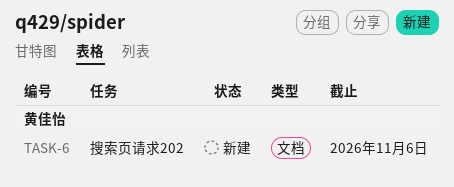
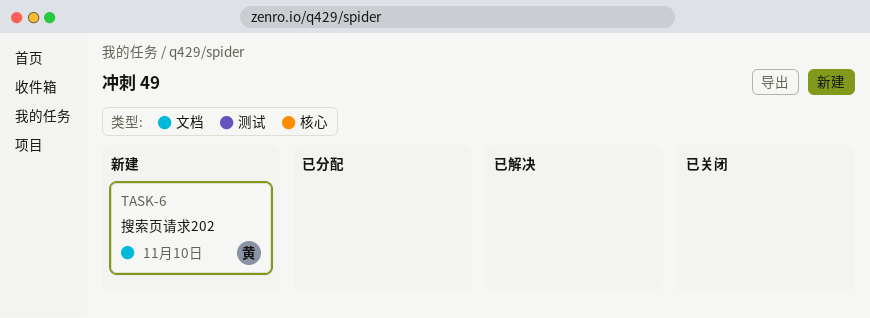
TASK-6, due: Nov 6 -> Nov 10

